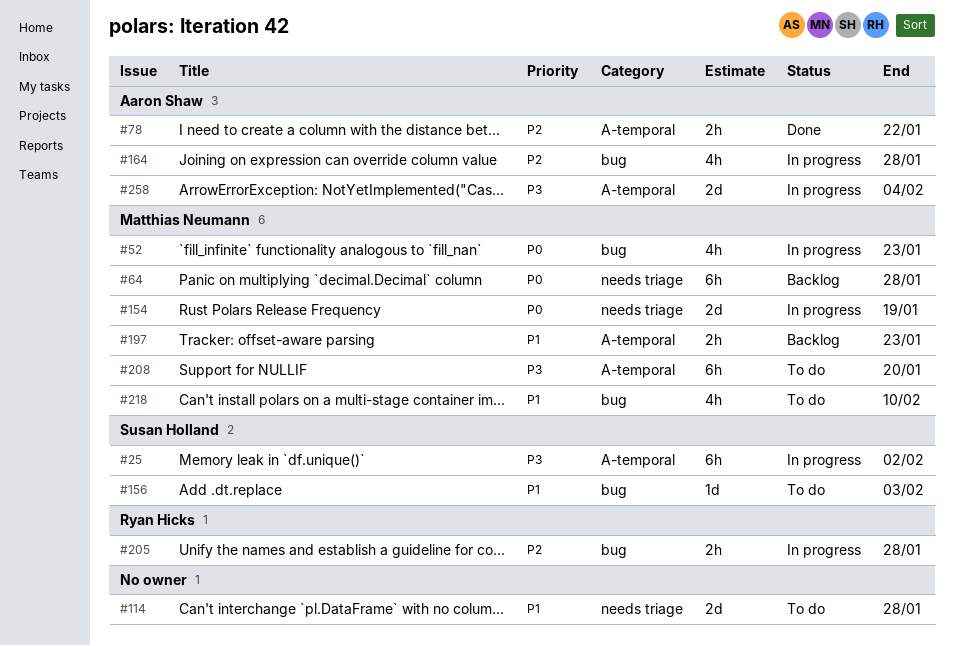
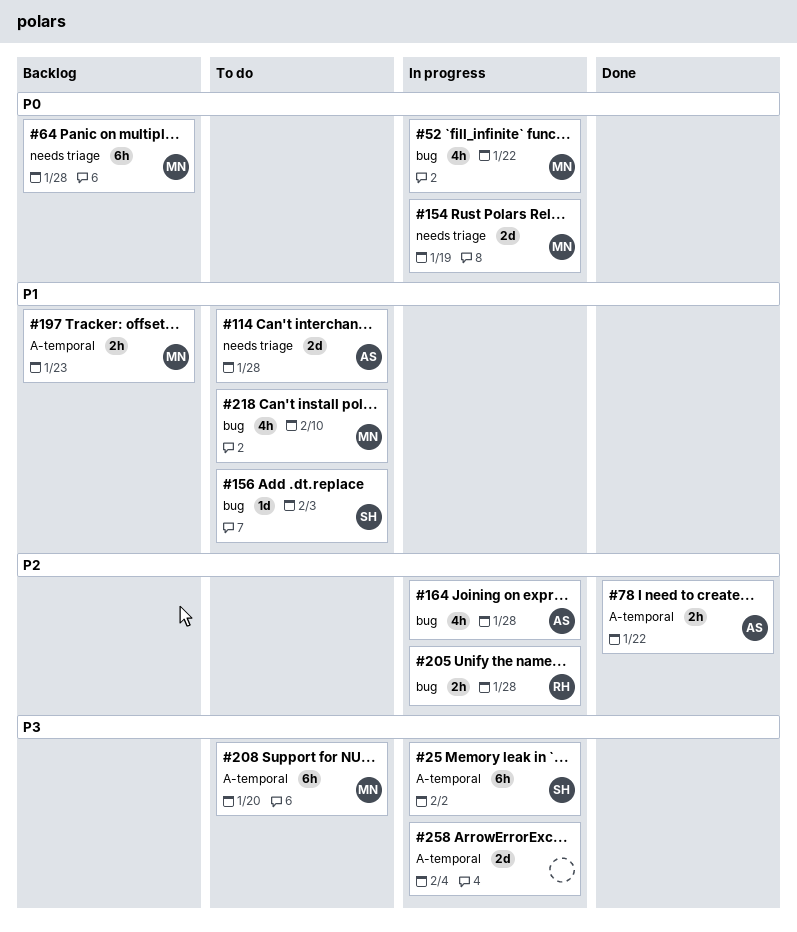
#52, due: Jan 23 -> Jan 22
#114, owner: none -> Aaron Shaw
#258, owner: Aaron Shaw -> none

